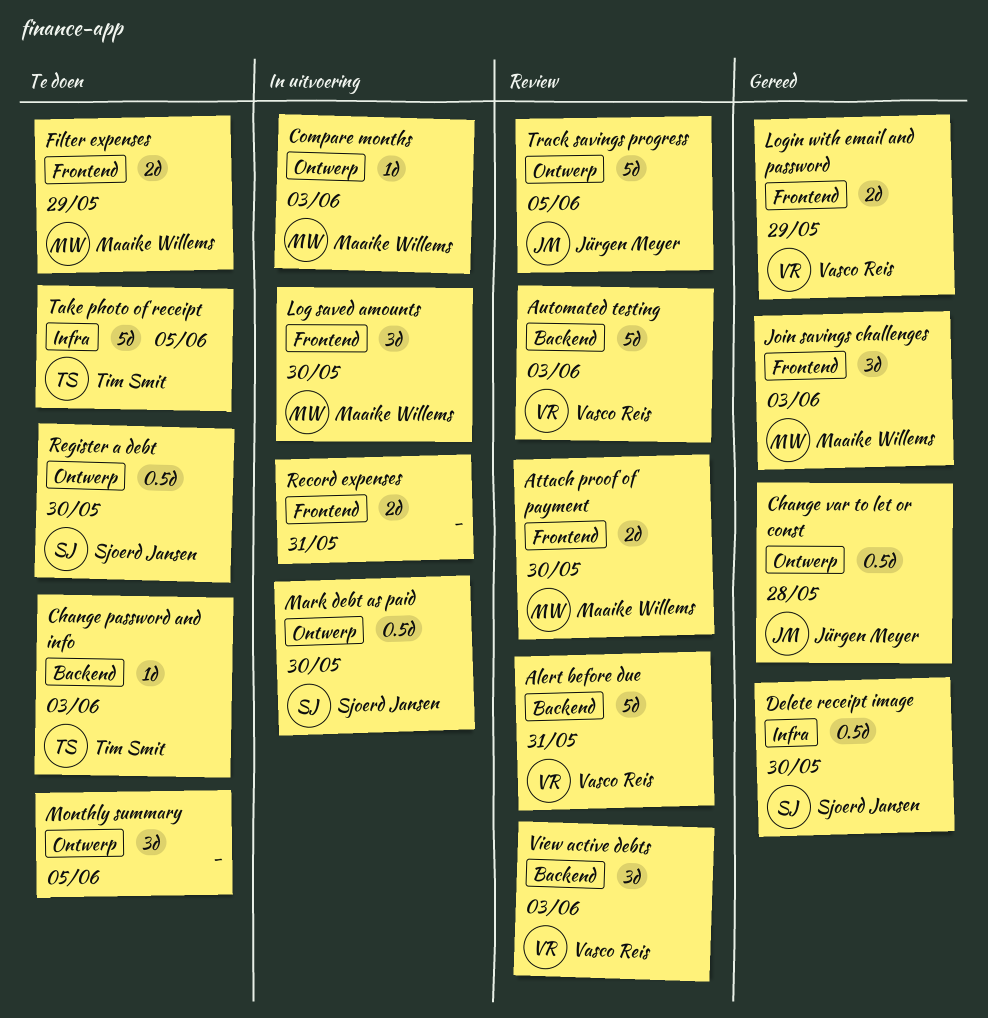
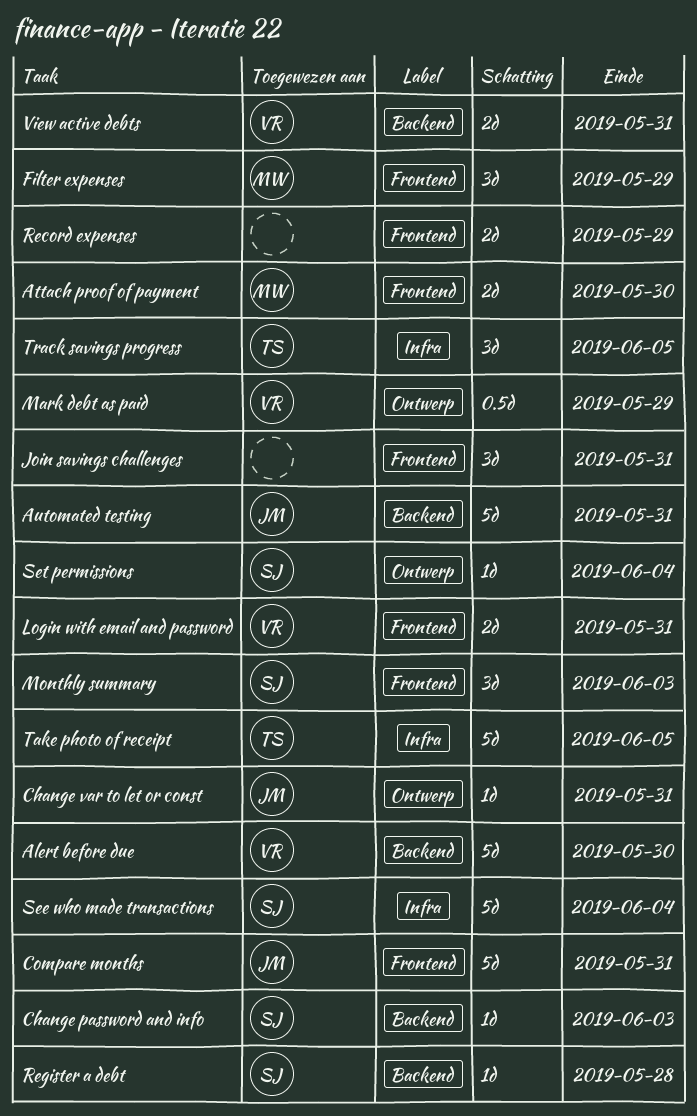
Alert before due, due: May 31 -> May 30
Automated testing, owner: Vasco Reis -> Jürgen Meyer
Automated testing, due: Jun 3 -> May 31
Change password and info, owner: Tim Smit -> Sjoerd Jansen
Change var to let or const, estimate: 0.5d -> 1d
Change var to let or const, due: May 28 -> May 31
Compare months, owner: Maaike Willems -> Jürgen Meyer
Compare months, label: Ontwerp -> Frontend
Compare months, estimate: 1d -> 5d
Compare months, due: Jun 3 -> May 31
Delete receipt image: present -> none
Filter expenses, estimate: 2d -> 3d
Join savings challenges, owner: Maaike Willems -> none
Join savings challenges, due: Jun 3 -> May 31
Log saved amounts: present -> none
Login with email and password, due: May 29 -> May 31
Mark debt as paid, owner: Sjoerd Jansen -> Vasco Reis
Mark debt as paid, due: May 30 -> May 29
Monthly summary, owner: none -> Sjoerd Jansen
Monthly summary, label: Ontwerp -> Frontend
Monthly summary, due: Jun 5 -> Jun 3
Record expenses, due: May 31 -> May 29
Register a debt, label: Ontwerp -> Backend
Register a debt, estimate: 0.5d -> 1d
Register a debt, due: May 30 -> May 28
See who made transactions: none -> present
Set permissions: none -> present
Track savings progress, owner: Jürgen Meyer -> Tim Smit
Track savings progress, label: Ontwerp -> Infra
Track savings progress, estimate: 5d -> 3d
View active debts, estimate: 3d -> 2d
View active debts, due: Jun 3 -> May 31

